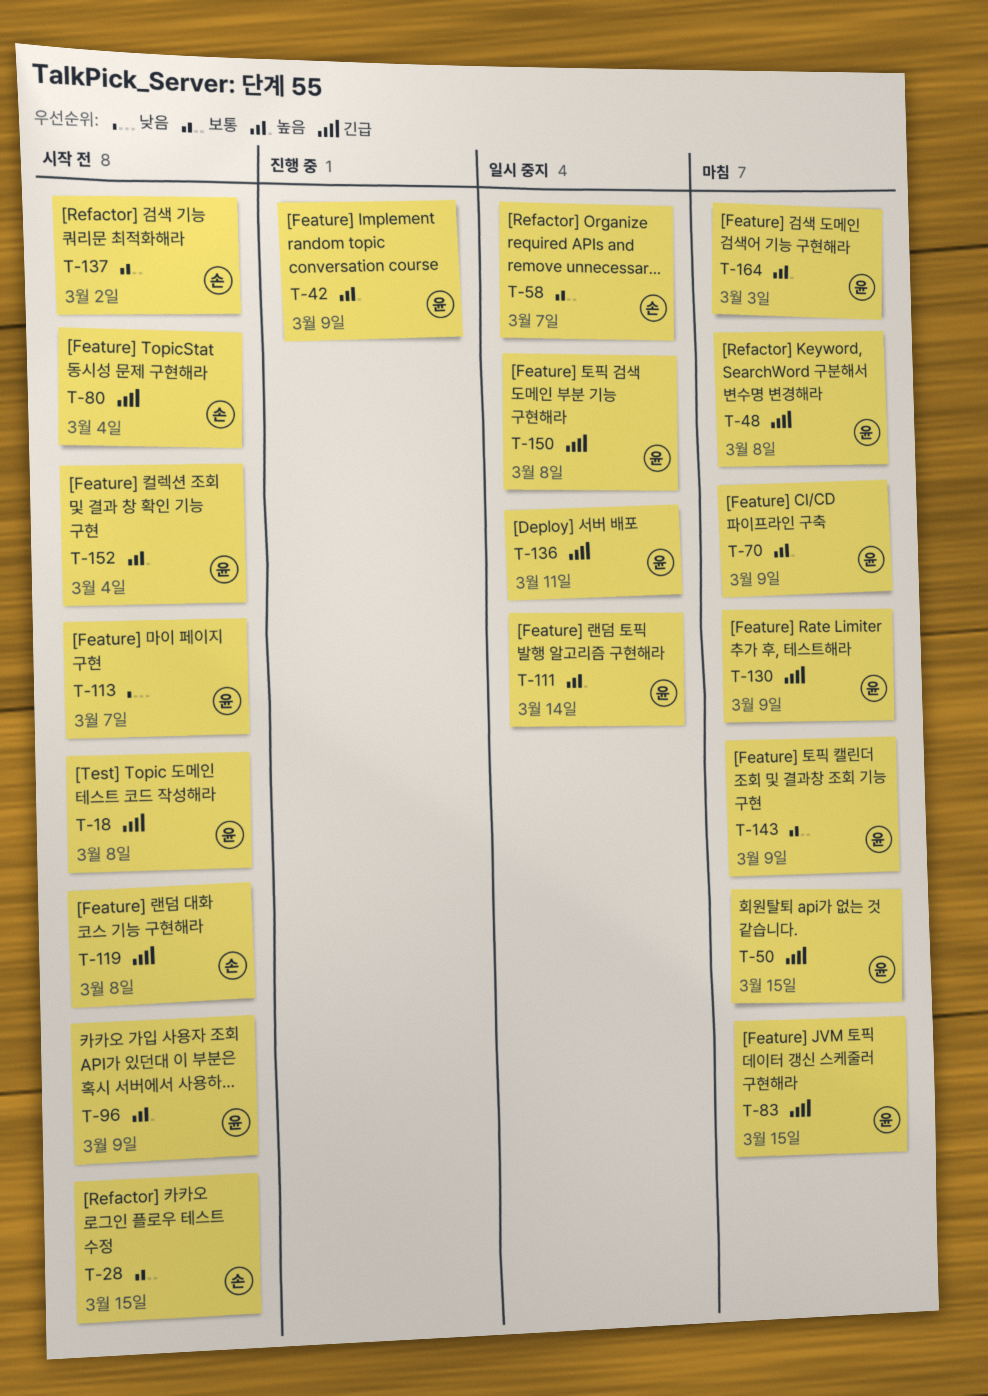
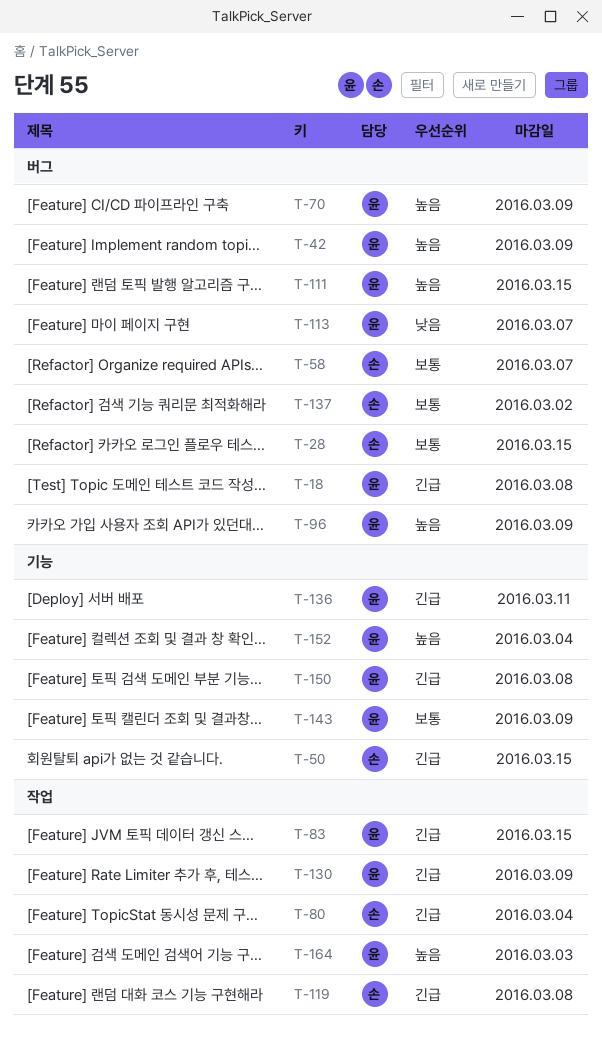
T-48: present -> none
T-50, owner: 윤 -> 손
T-111, due: Mar 14 -> Mar 15

